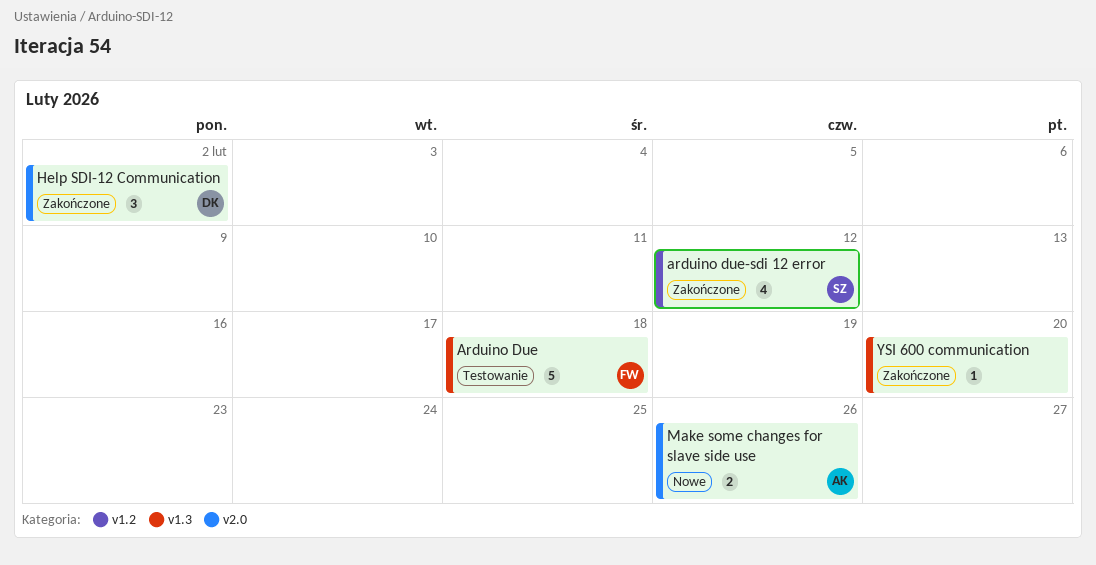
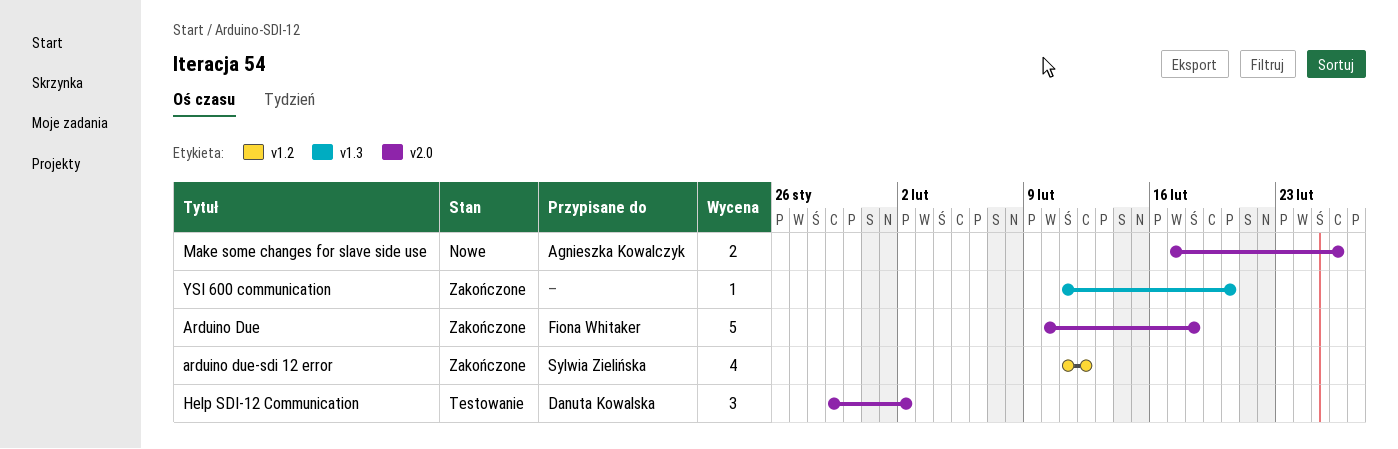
Arduino Due, status: Testowanie -> Zakończone
Arduino Due, label: v1.3 -> v2.0
Help SDI-12 Communication, status: Zakończone -> Testowanie

